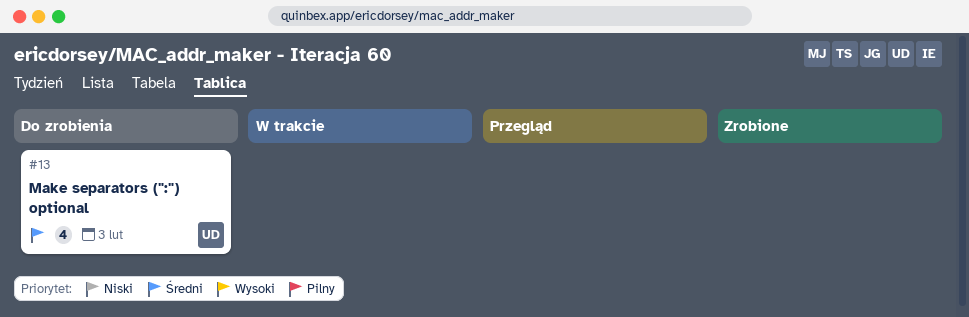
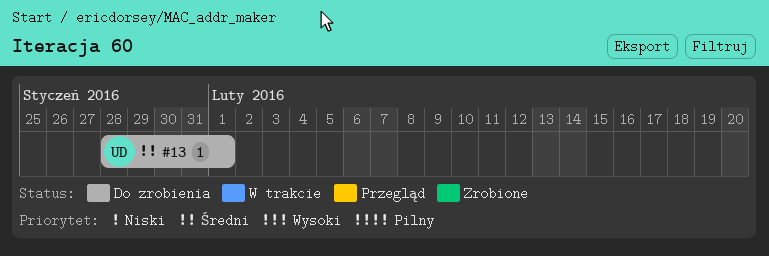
#13, estimate: 4 -> 1
#13, due: Feb 3 -> Feb 1

